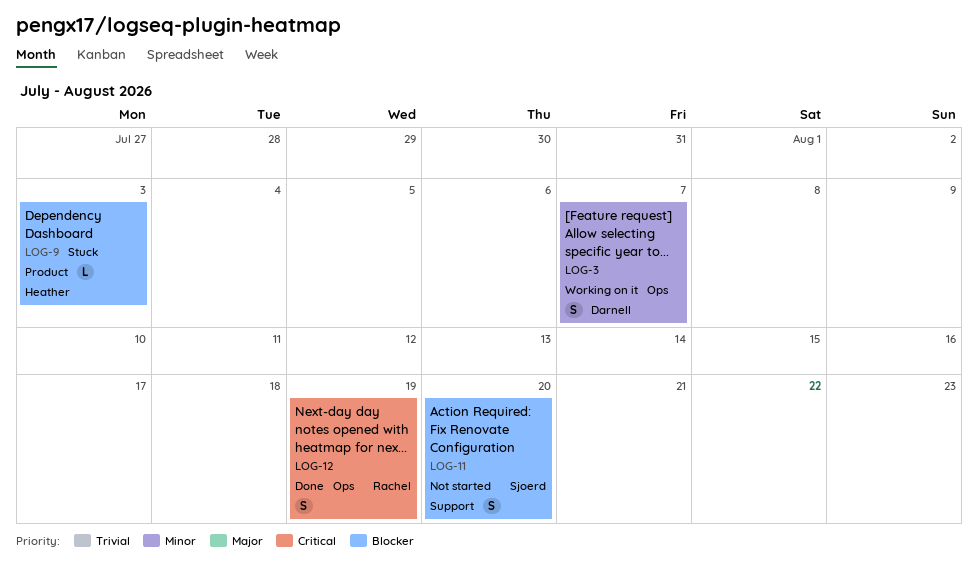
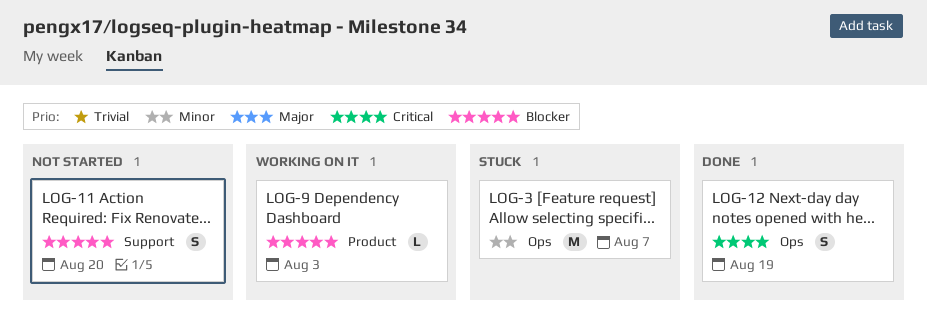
LOG-3, status: Working on it -> Stuck
LOG-3, estimate: S -> M
LOG-9, status: Stuck -> Working on it

